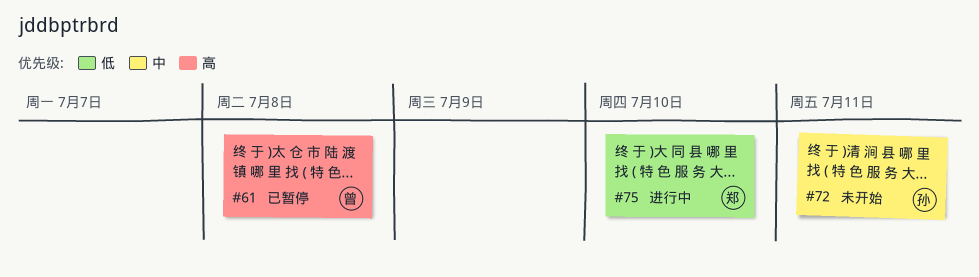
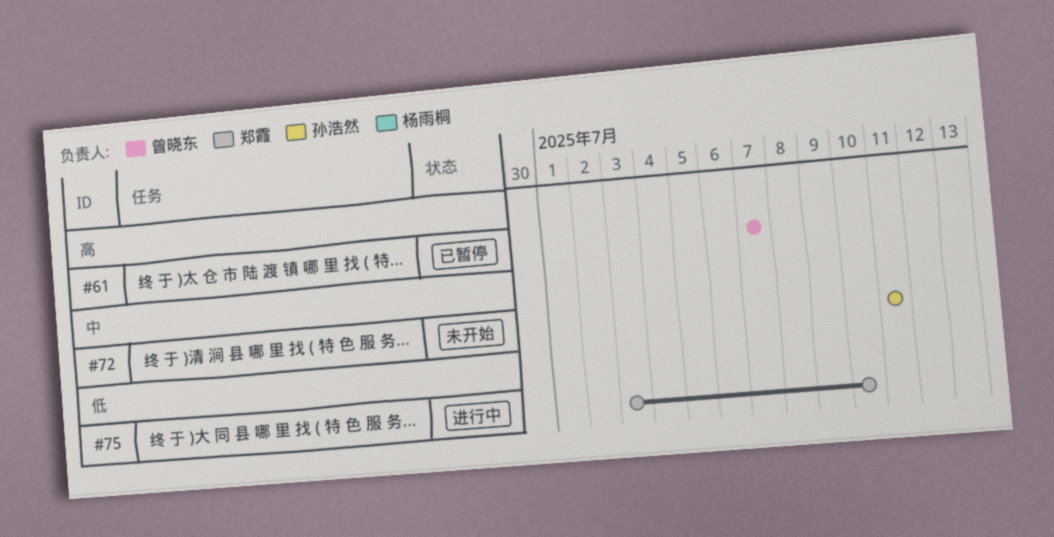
#61, due: Jul 8 -> Jul 7

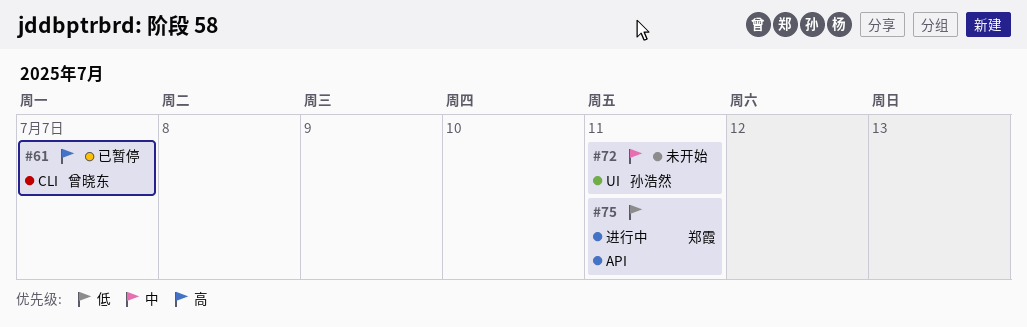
#75, due: Jul 10 -> Jul 11

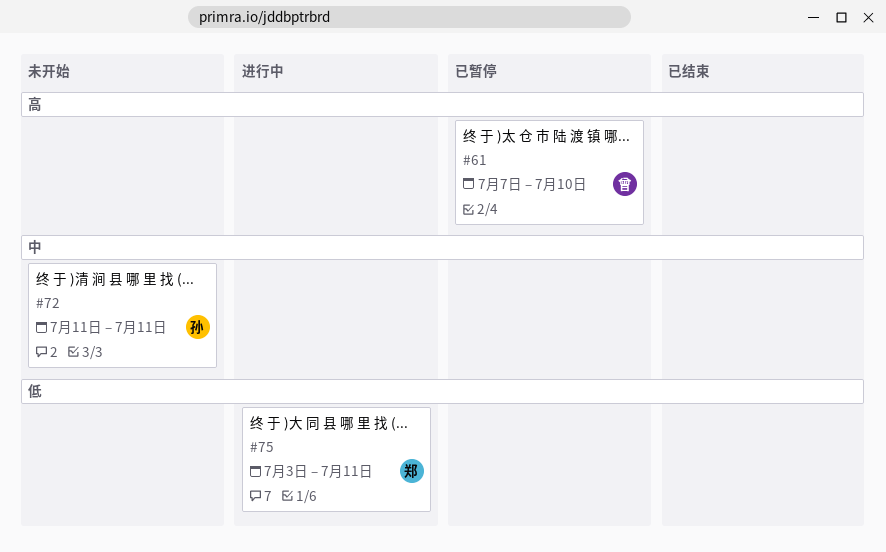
#61, due: Jul 7 -> Jul 10

